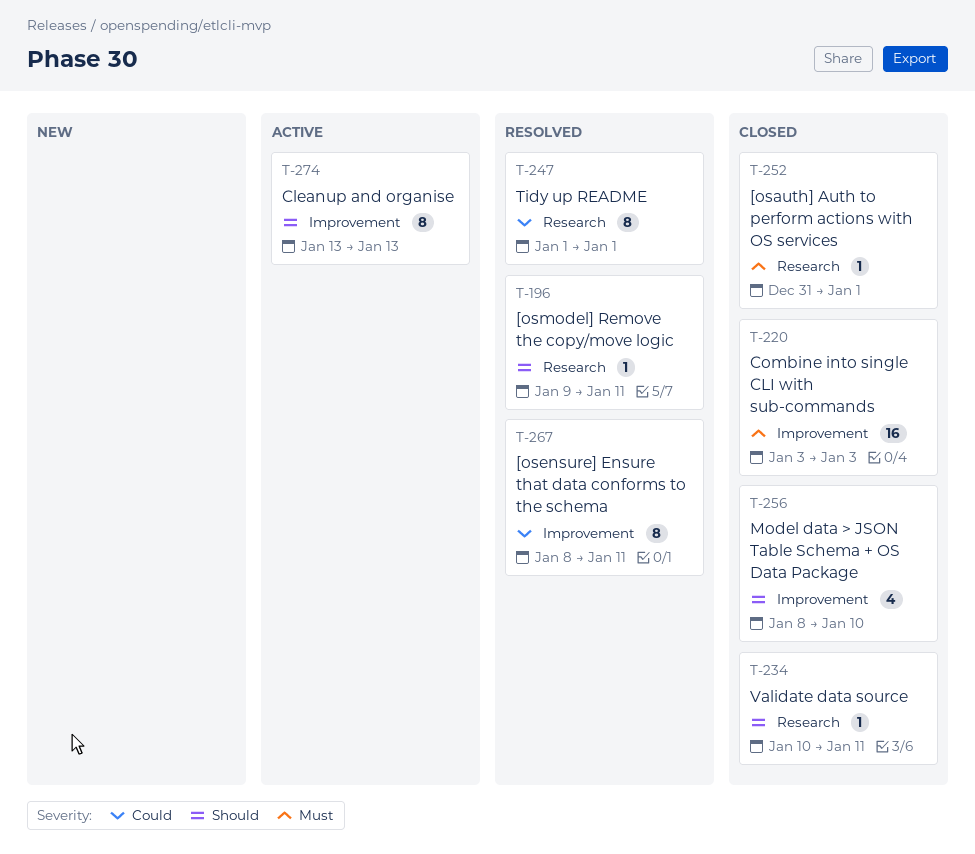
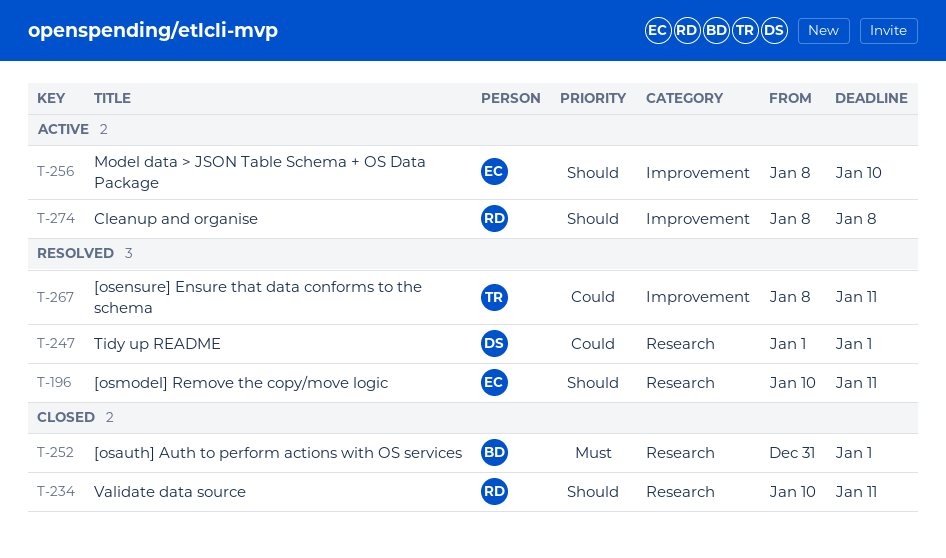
T-196, start: Jan 9 -> Jan 10
T-220: present -> none
T-256, status: Closed -> Active
T-274, start: Jan 13 -> Jan 8
T-274, due: Jan 13 -> Jan 8

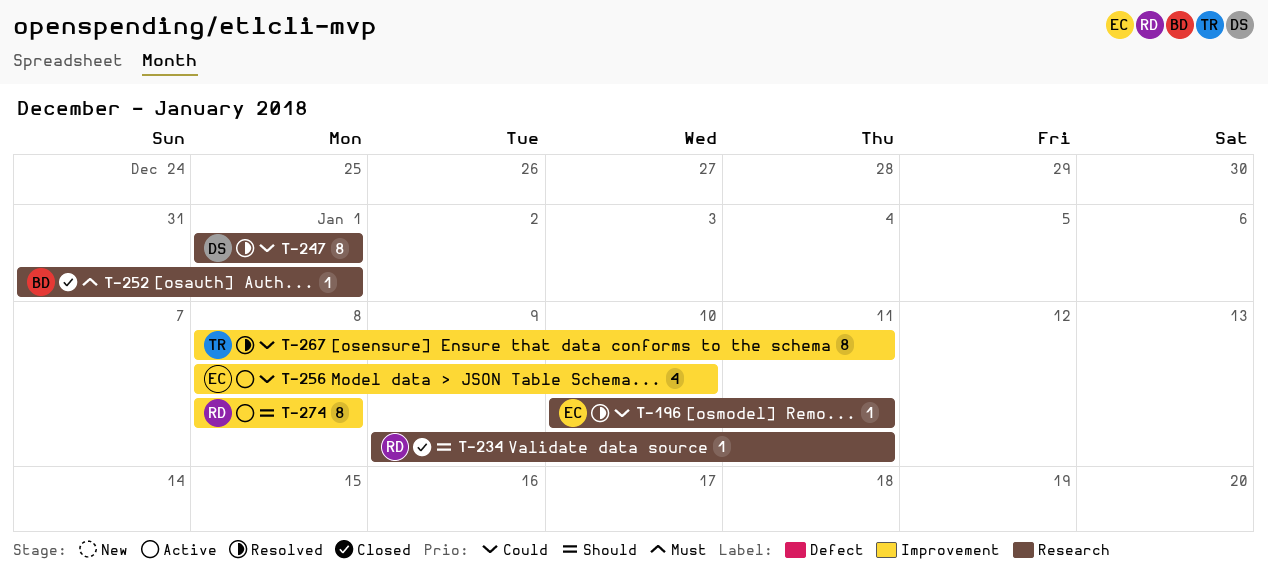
T-196, priority: Should -> Could
T-234, start: Jan 10 -> Jan 9
T-256, priority: Should -> Could

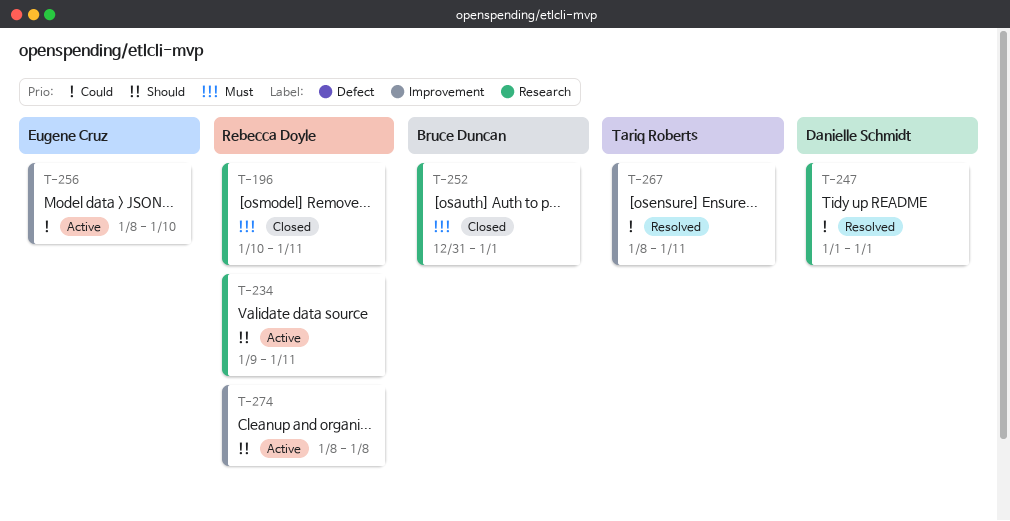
T-196, status: Resolved -> Closed
T-196, owner: Eugene Cruz -> Rebecca Doyle
T-196, priority: Could -> Must
T-234, status: Closed -> Active

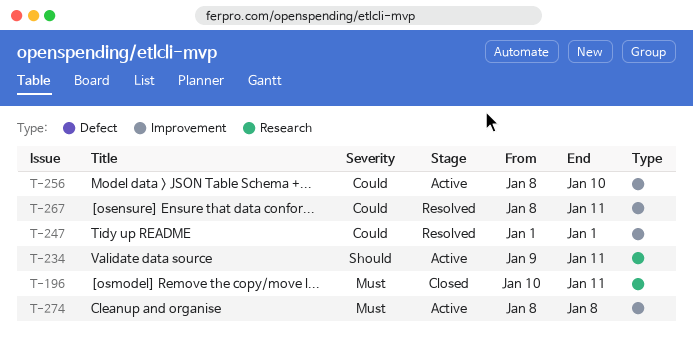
T-247, label: Research -> Improvement
T-252: present -> none
T-274, priority: Should -> Must

